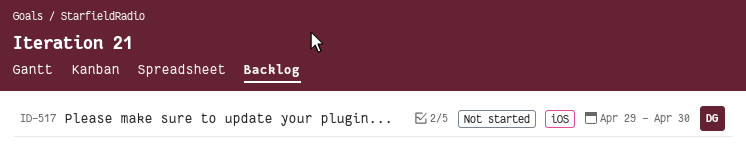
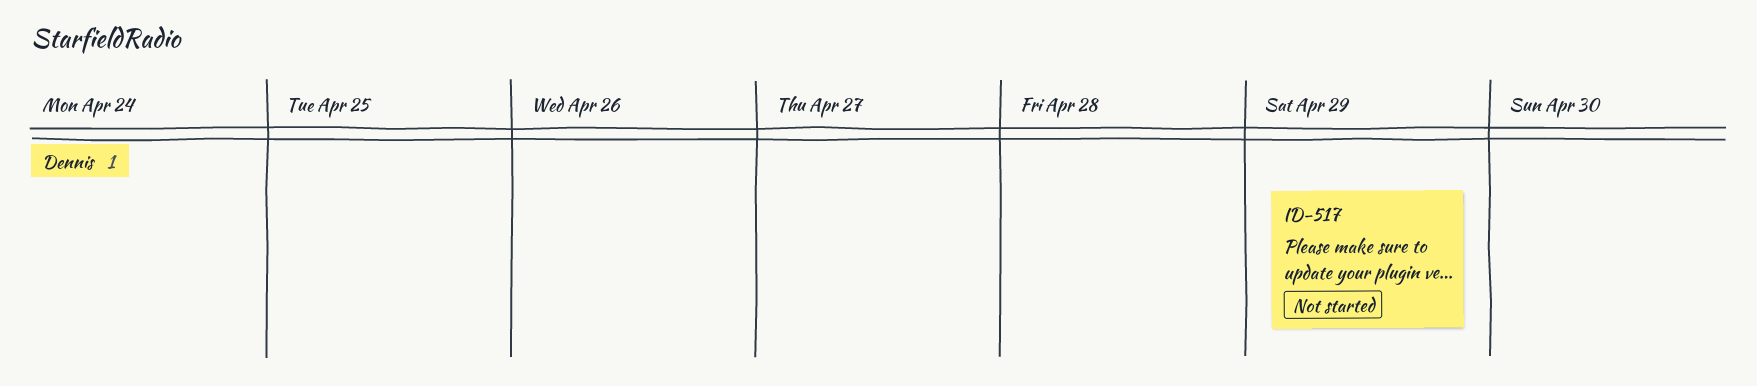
ID-517, due: Apr 30 -> Apr 29

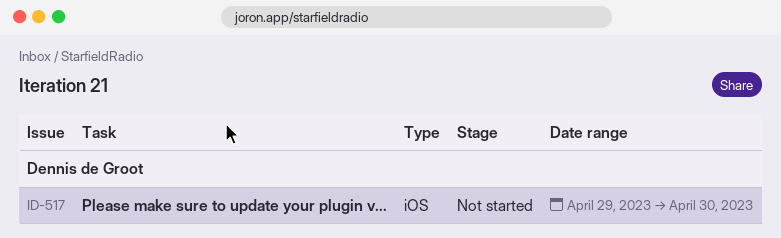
ID-517, due: Apr 29 -> Apr 30

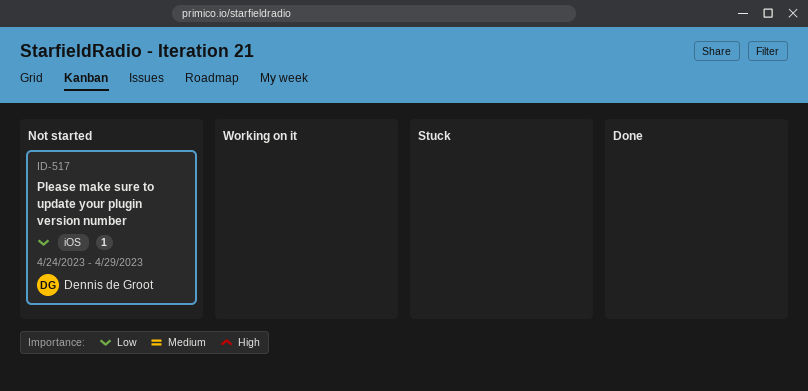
ID-517, start: Apr 29 -> Apr 24
ID-517, due: Apr 30 -> Apr 29

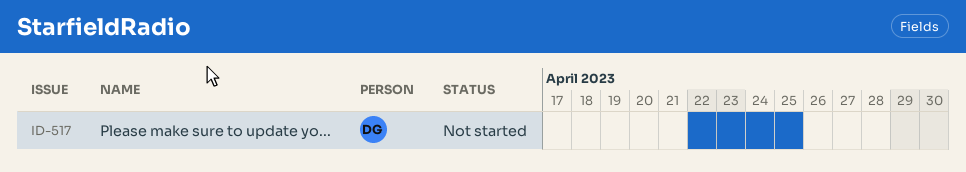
ID-517, start: Apr 24 -> Apr 22
ID-517, due: Apr 29 -> Apr 25

